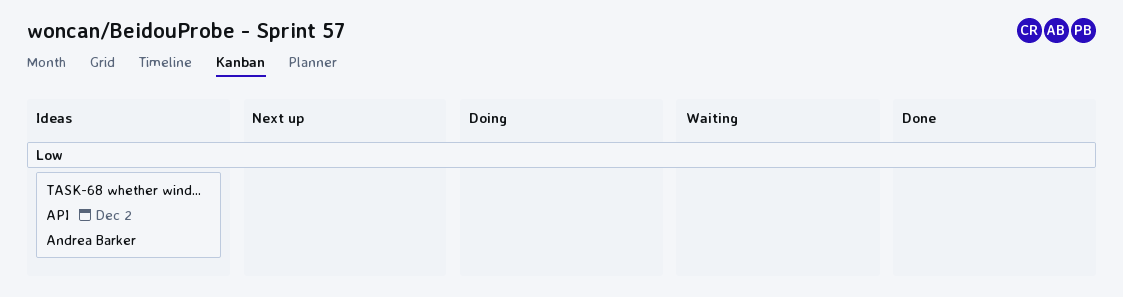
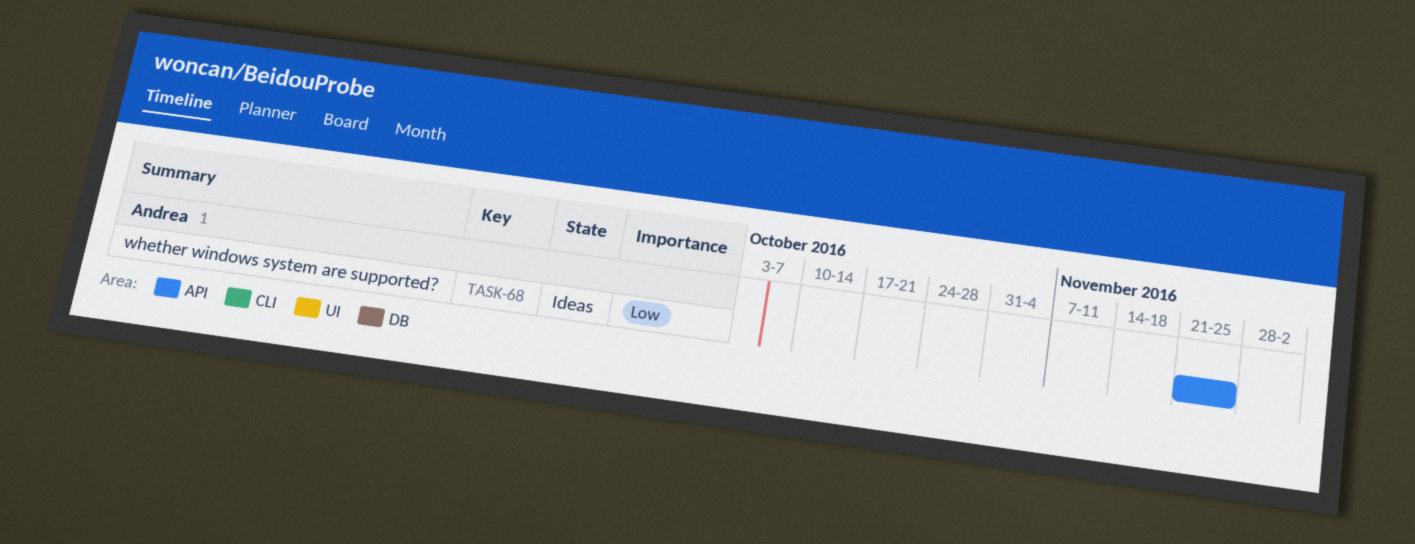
TASK-68, due: Dec 2 -> Nov 25

